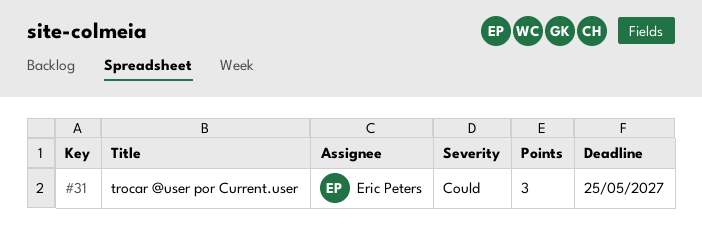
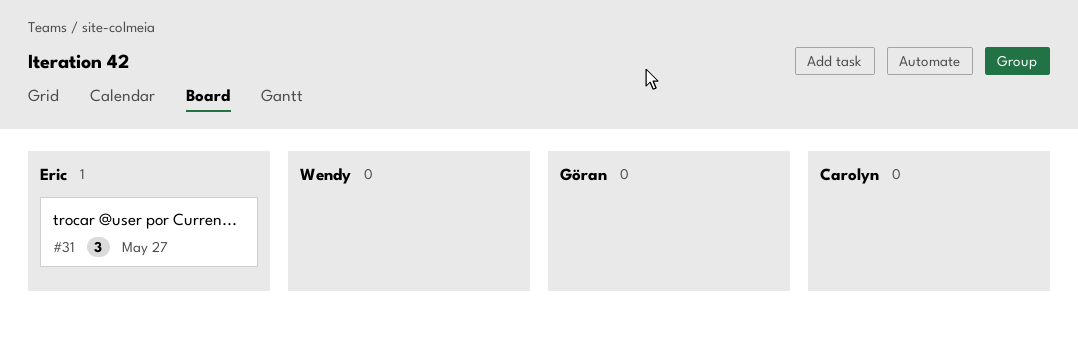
#31, due: May 25 -> May 27

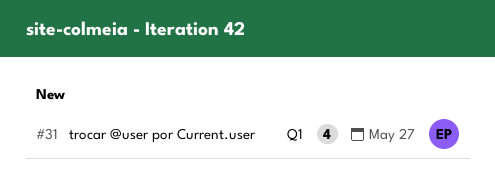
#31, estimate: 3 -> 4

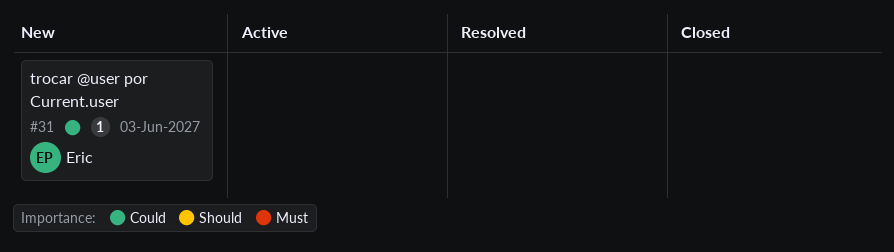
#31, estimate: 4 -> 1
#31, due: May 27 -> Jun 3

